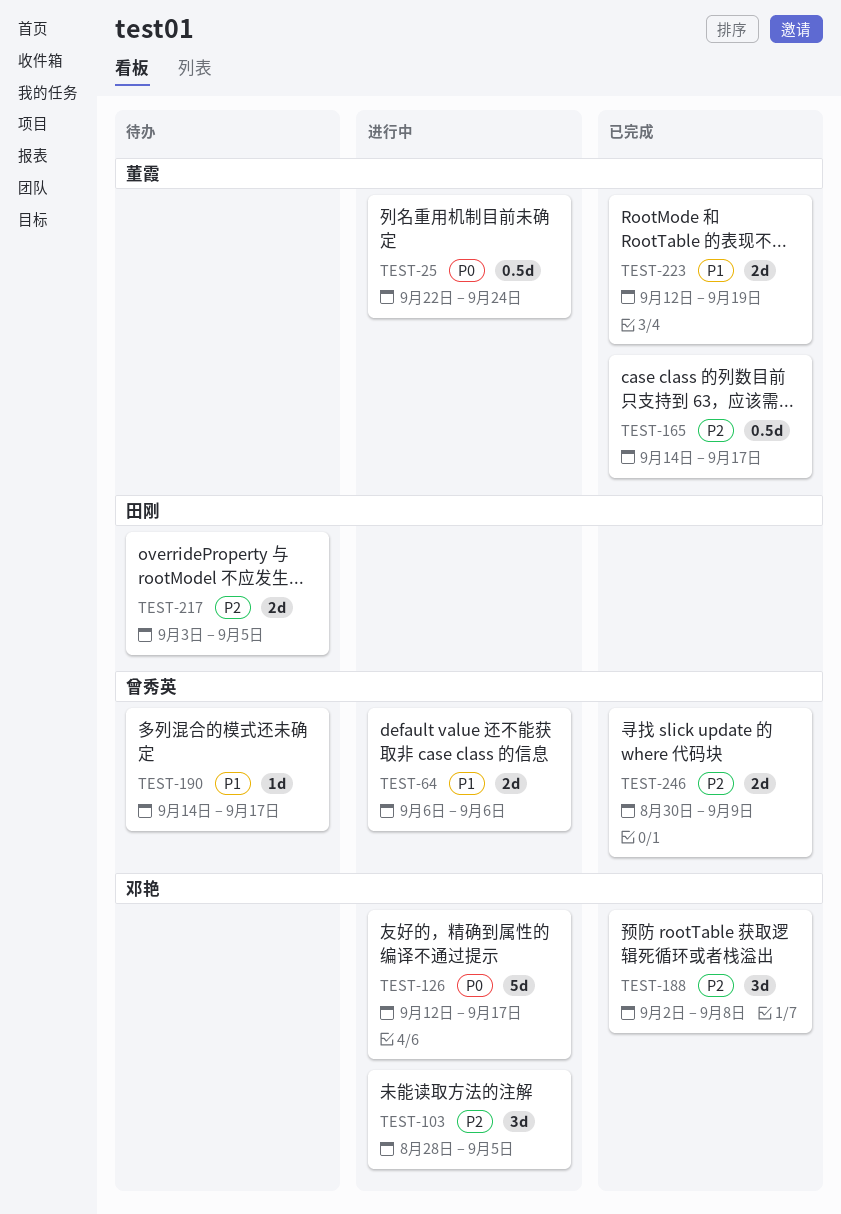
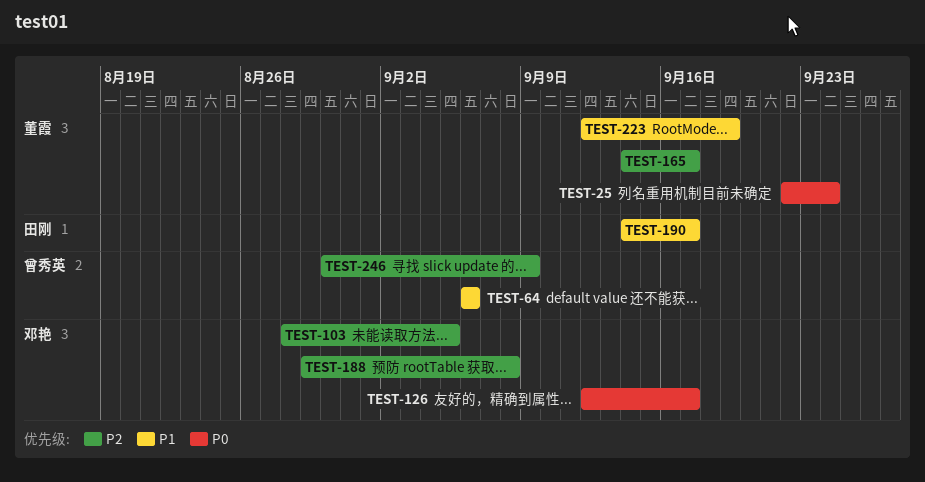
TEST-188, start: Sep 2 -> Aug 29
TEST-190, owner: 曾秀英 -> 田刚
TEST-217: present -> none

